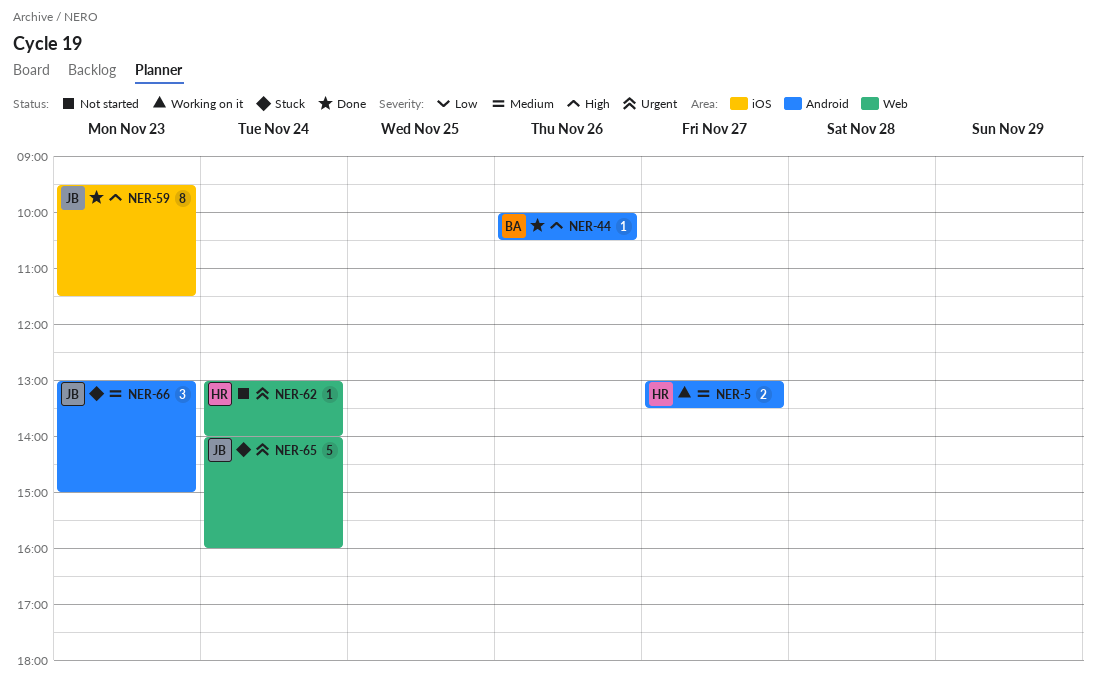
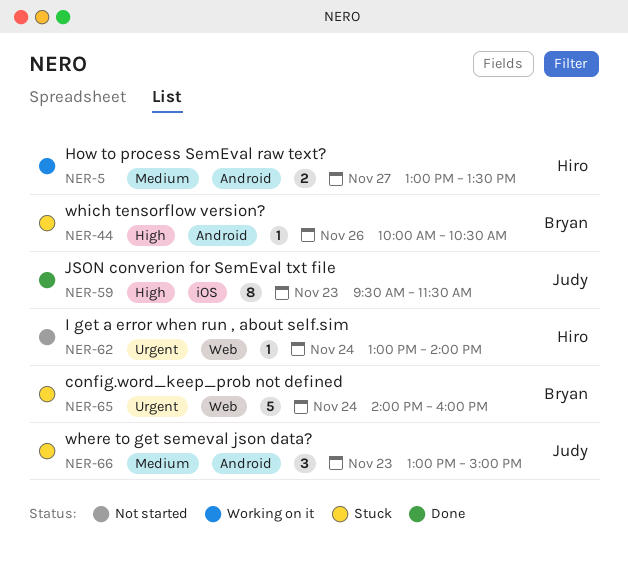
NER-44, status: Done -> Stuck
NER-65, owner: Judy -> Bryan

